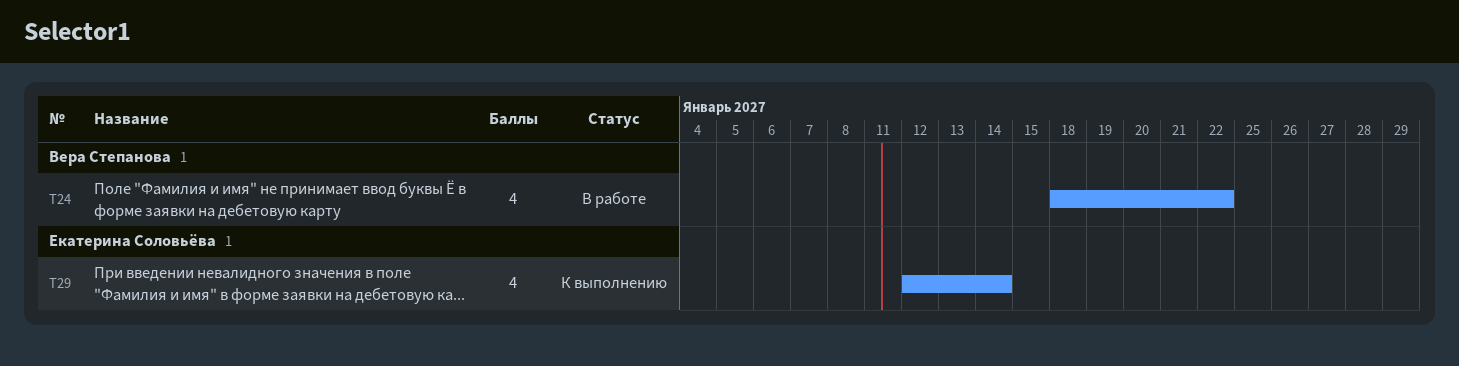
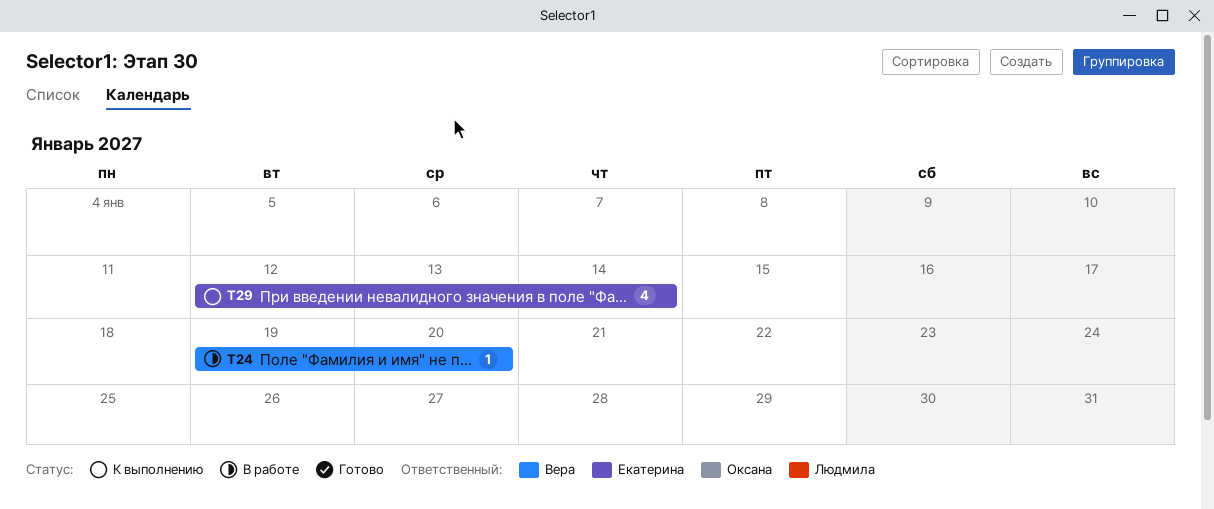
T24, estimate: 4 -> 1
T24, start: Jan 18 -> Jan 19
T24, due: Jan 22 -> Jan 20

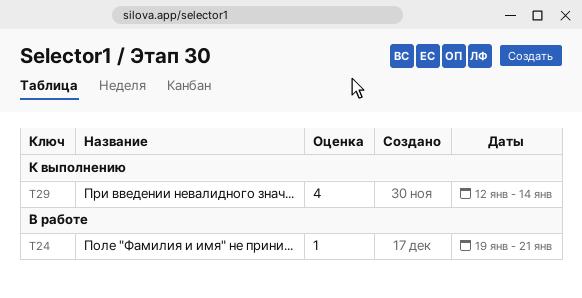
T24, due: Jan 20 -> Jan 21

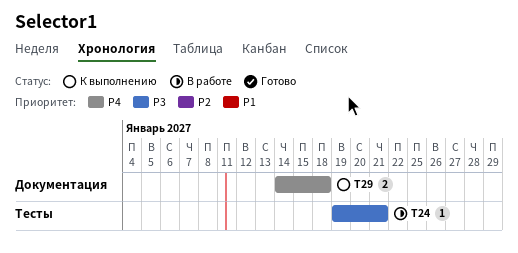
T29, estimate: 4 -> 2
T29, start: Jan 12 -> Jan 14
T29, due: Jan 14 -> Jan 18

